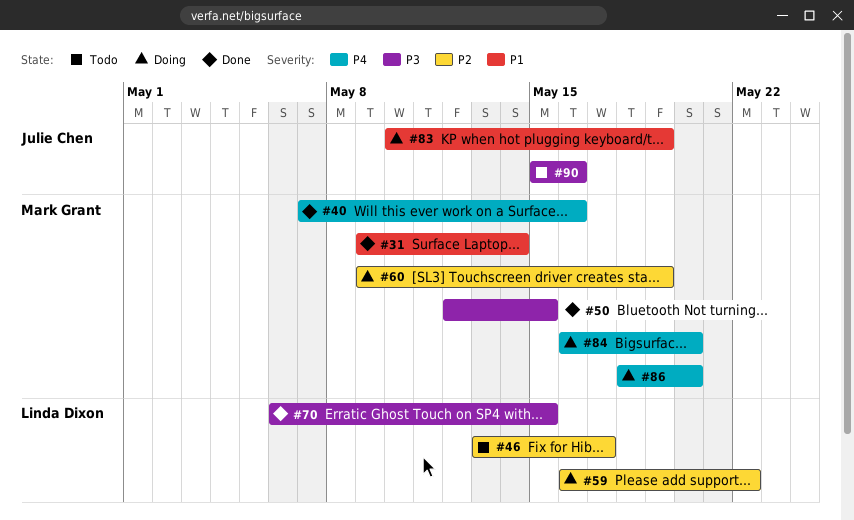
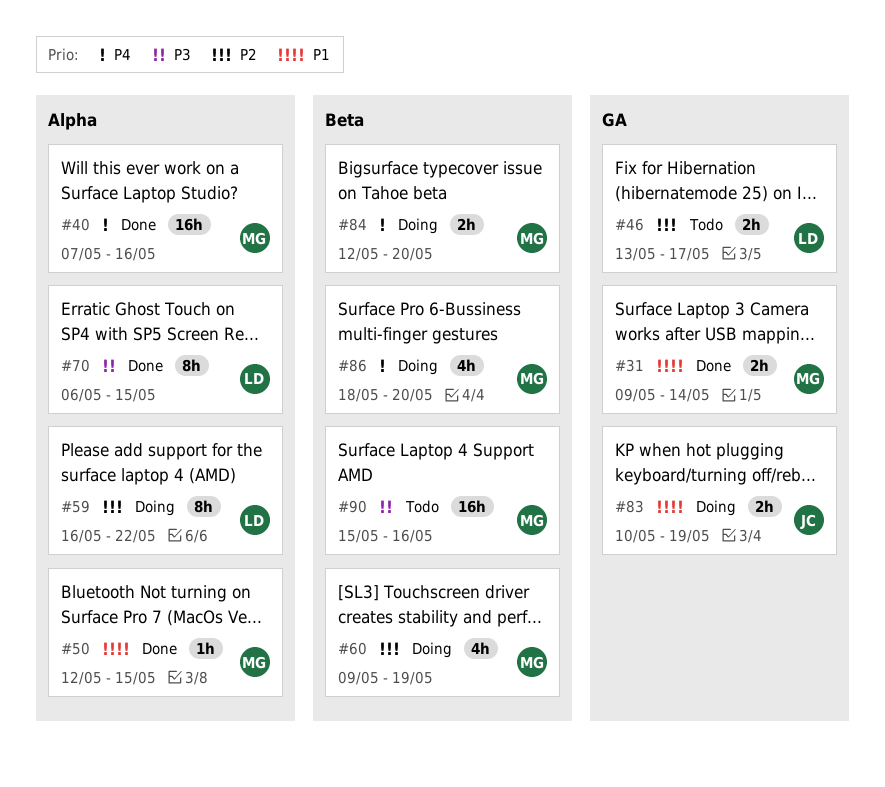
#50, priority: P3 -> P1
#84, start: May 16 -> May 12
#90, owner: Julie Chen -> Mark Grant

